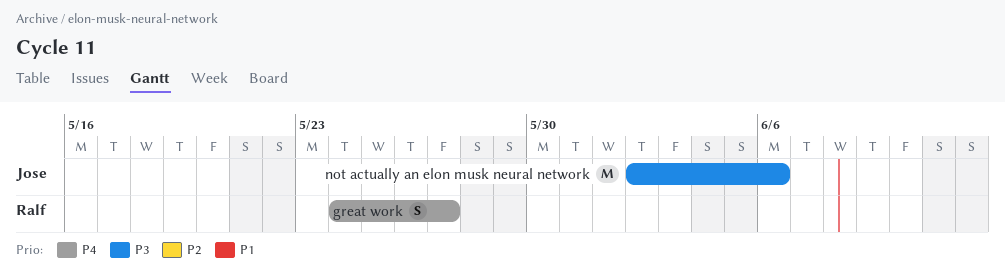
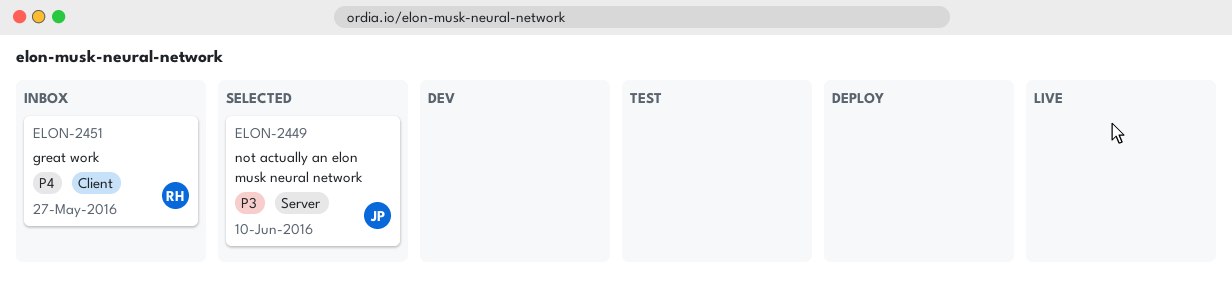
not actually an elon musk neural network, due: Jun 6 -> Jun 10

